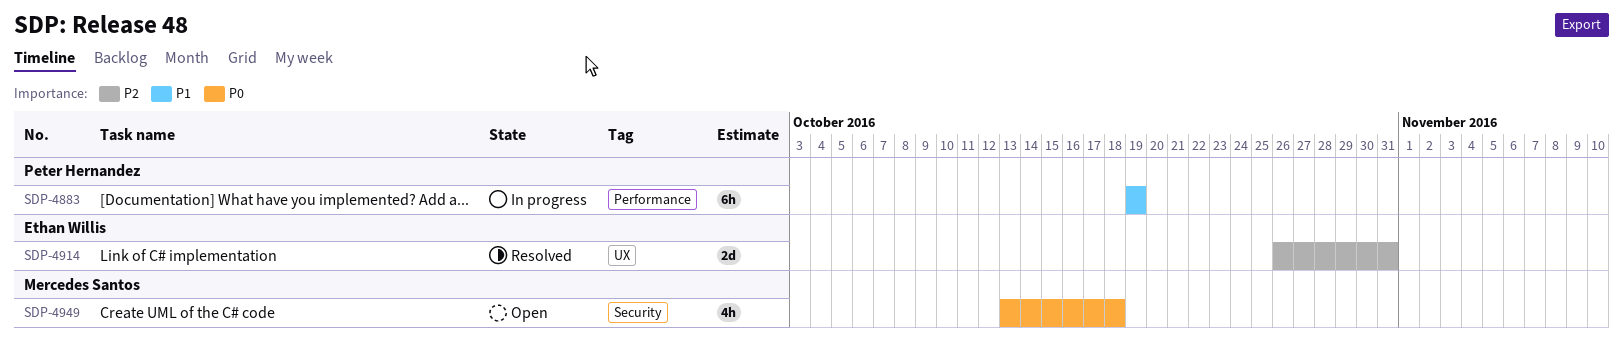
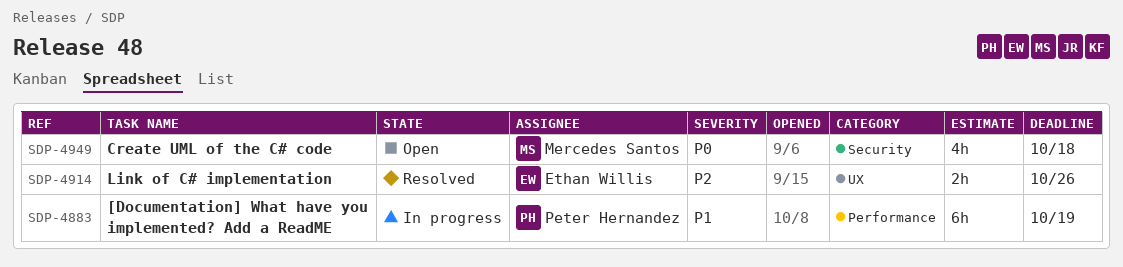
SDP-4914, estimate: 2d -> 2h
SDP-4914, due: Oct 31 -> Oct 26

